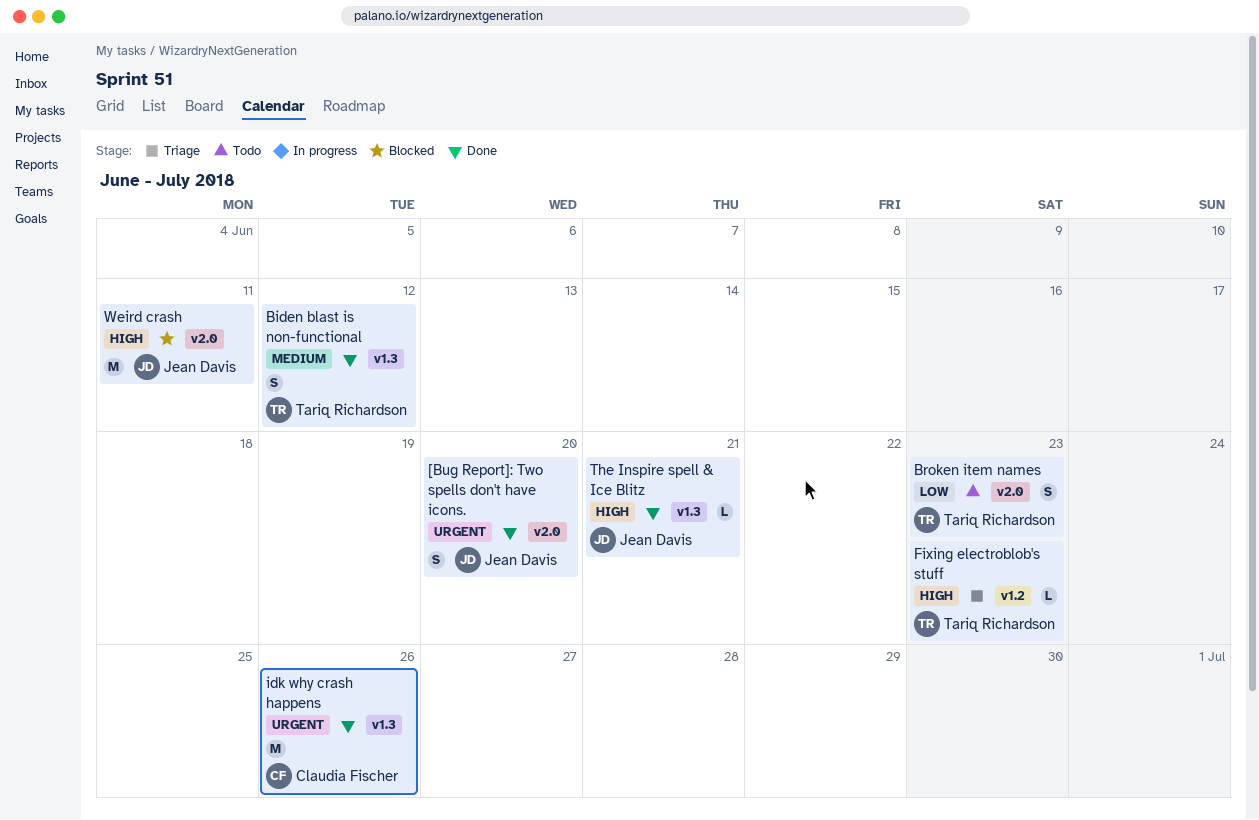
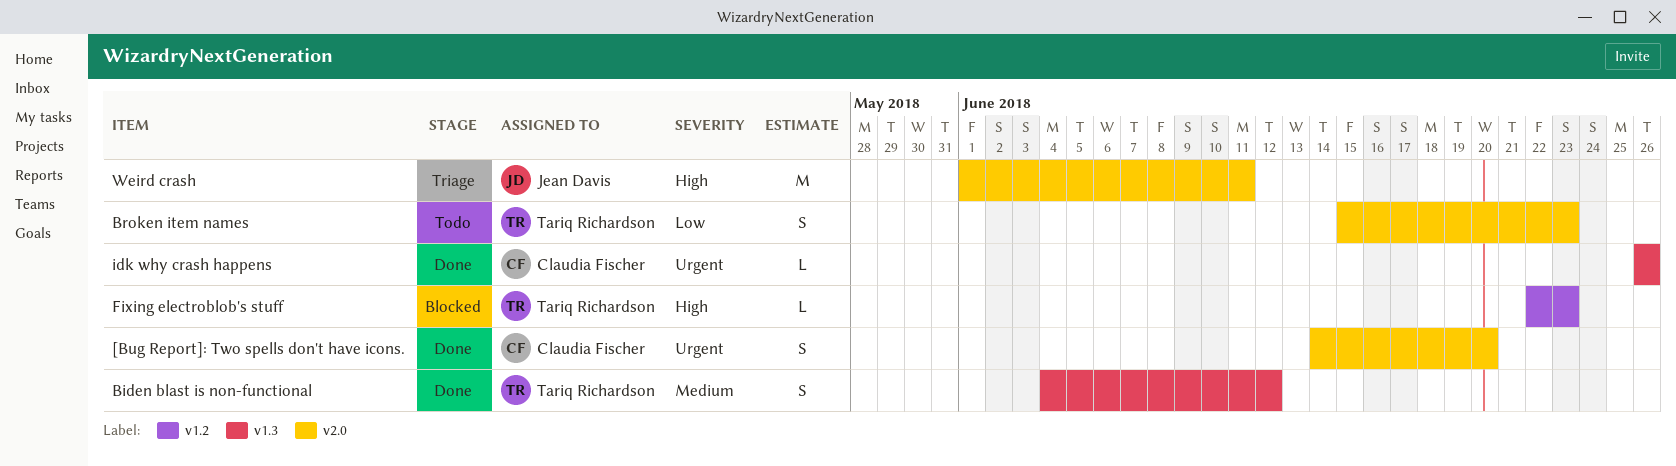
[Bug Report]: Two spells don't have icons., owner: Jean Davis -> Claudia Fischer
Fixing electroblob's stuff, status: Triage -> Blocked
idk why crash happens, estimate: M -> L
The Inspire spell & Ice Blitz: present -> none
Weird crash, status: Blocked -> Triage

